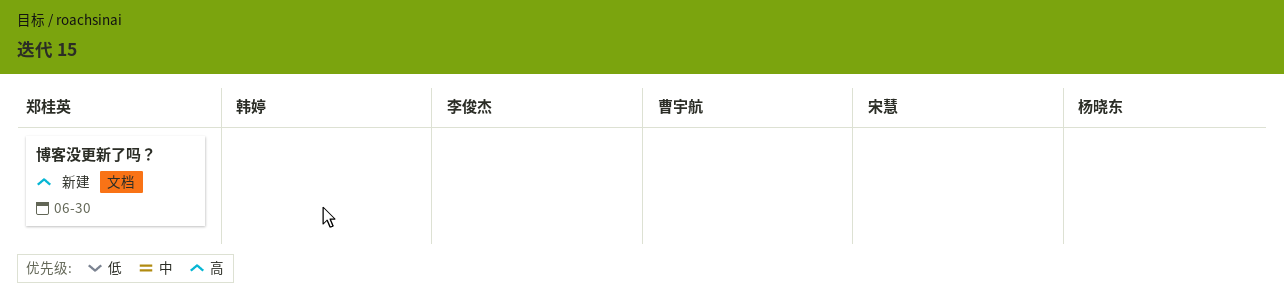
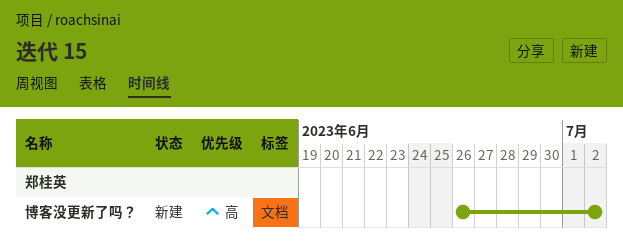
博客没更新了吗？, due: Jun 30 -> Jul 2

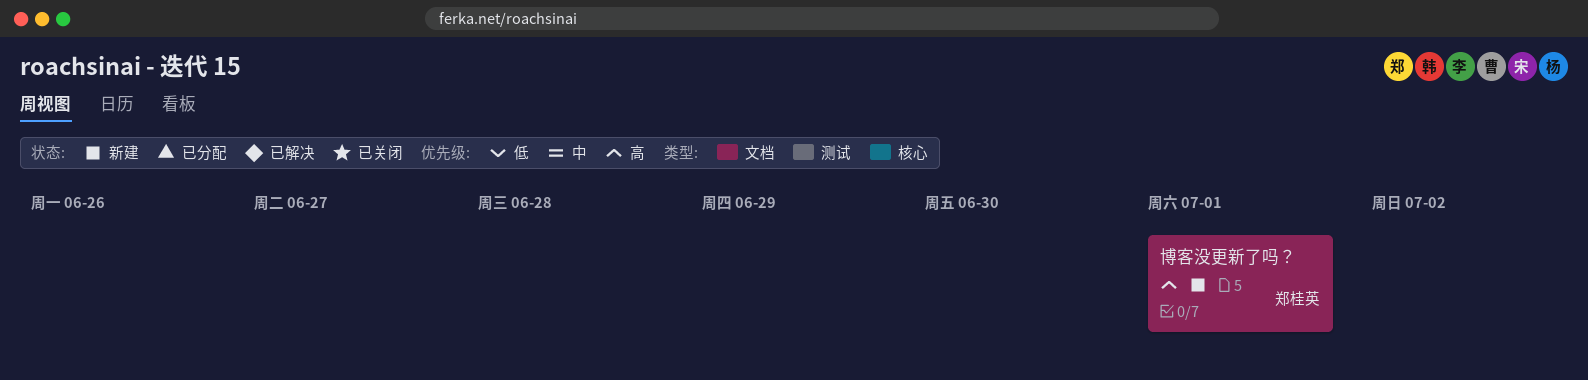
博客没更新了吗？, due: Jul 2 -> Jul 1

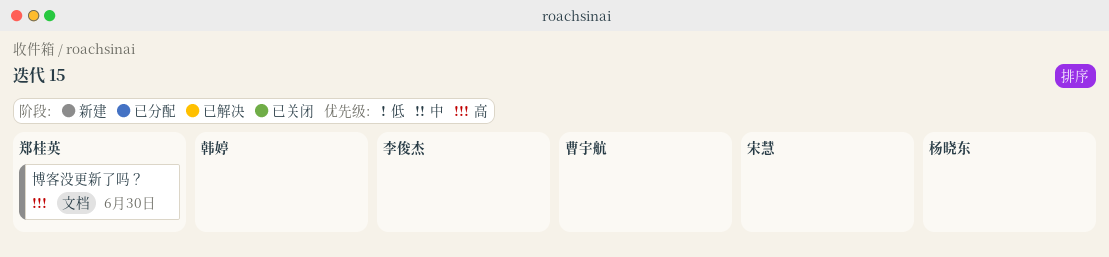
博客没更新了吗？, due: Jul 1 -> Jun 30

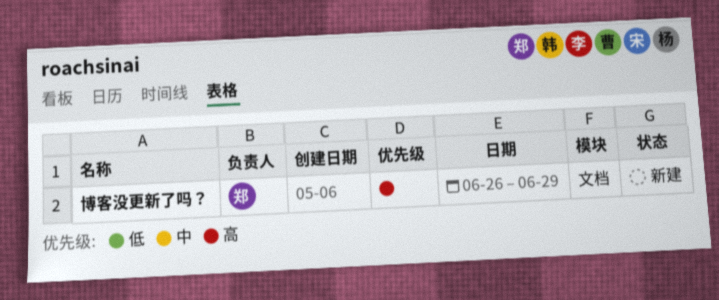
博客没更新了吗？, due: Jun 30 -> Jun 29

